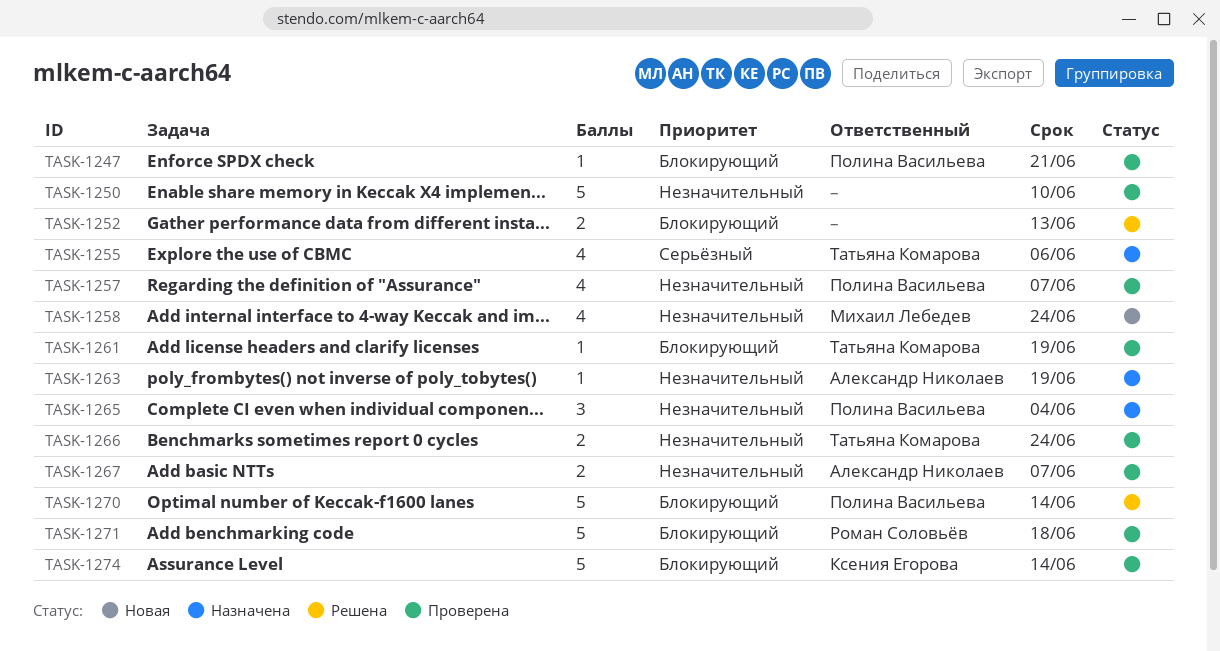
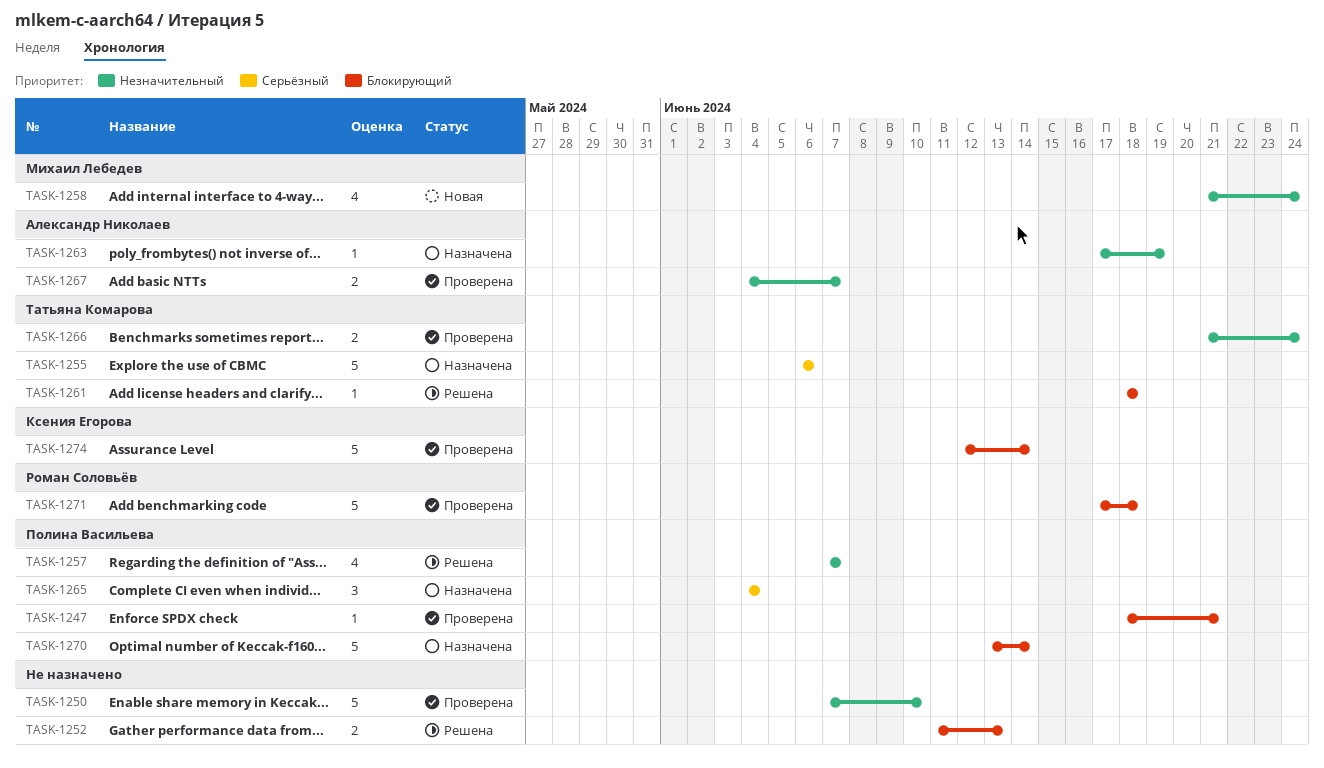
TASK-1255, estimate: 4 -> 5
TASK-1257, status: Проверена -> Решена
TASK-1261, status: Проверена -> Решена
TASK-1261, due: Jun 19 -> Jun 18
TASK-1265, priority: Незначительный -> Серьёзный
TASK-1270, status: Решена -> Назначена

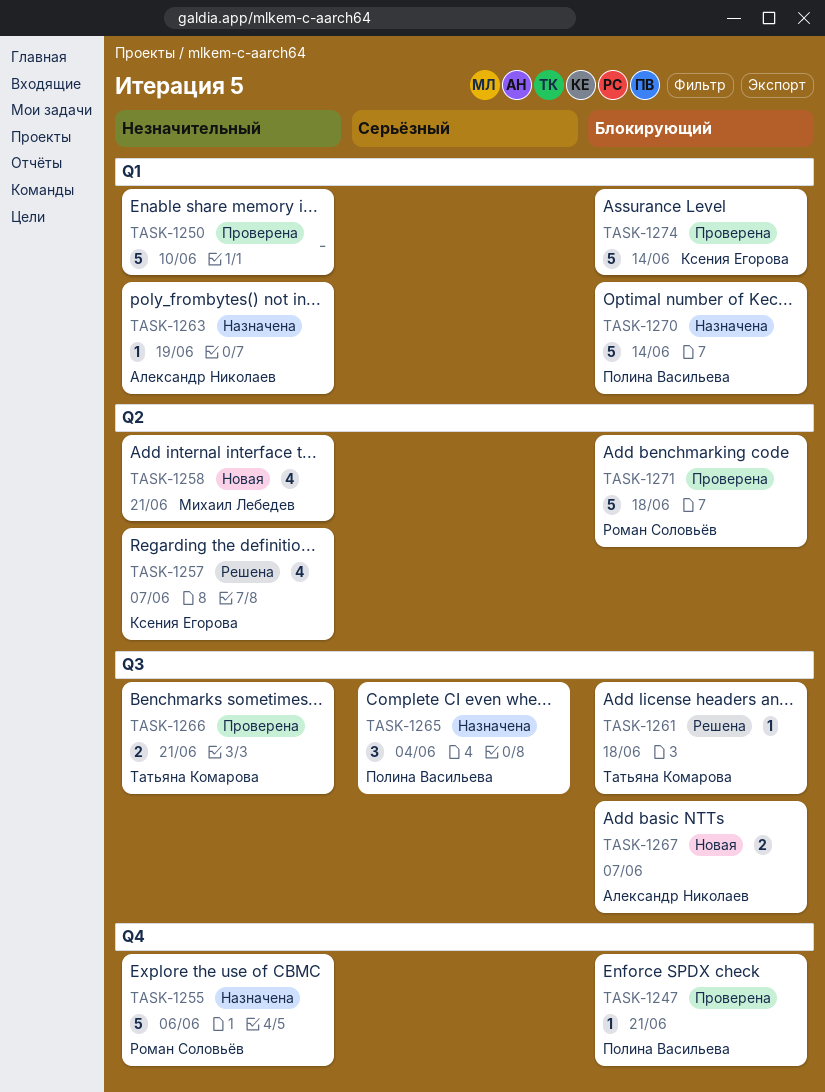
TASK-1252: present -> none
TASK-1255, owner: Татьяна Комарова -> Роман Соловьёв
TASK-1255, priority: Серьёзный -> Незначительный
TASK-1257, owner: Полина Васильева -> Ксения Егорова
TASK-1258, due: Jun 24 -> Jun 21
TASK-1266, due: Jun 24 -> Jun 21
TASK-1267, status: Проверена -> Новая
TASK-1267, priority: Незначительный -> Блокирующий

